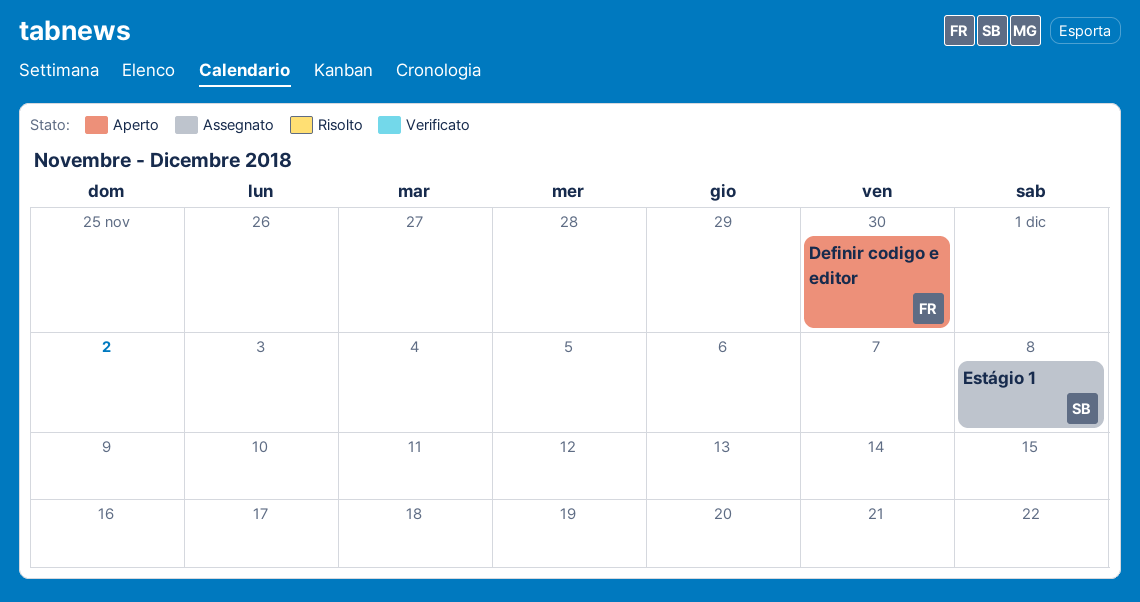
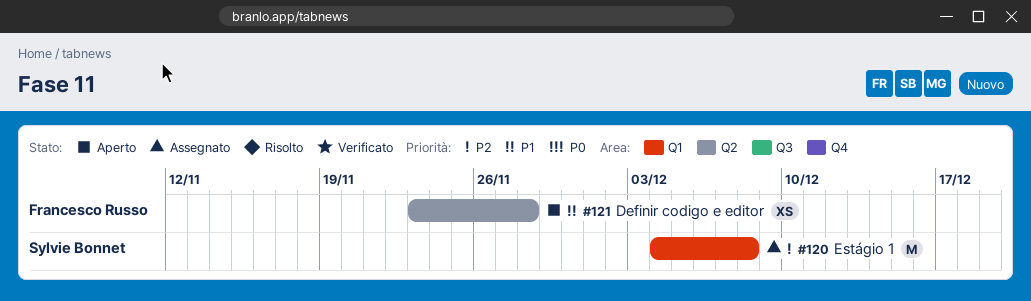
Definir codigo e editor, due: Nov 30 -> Nov 28

